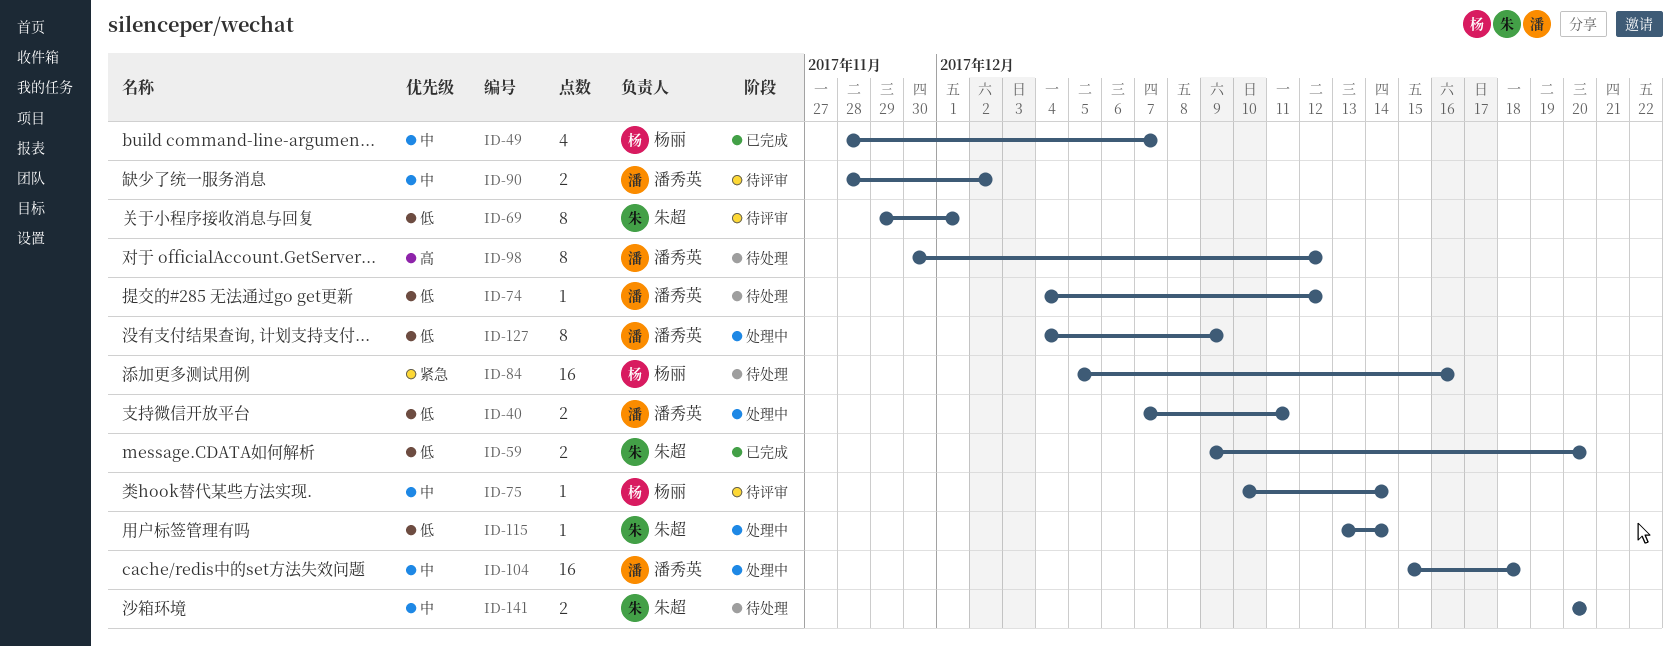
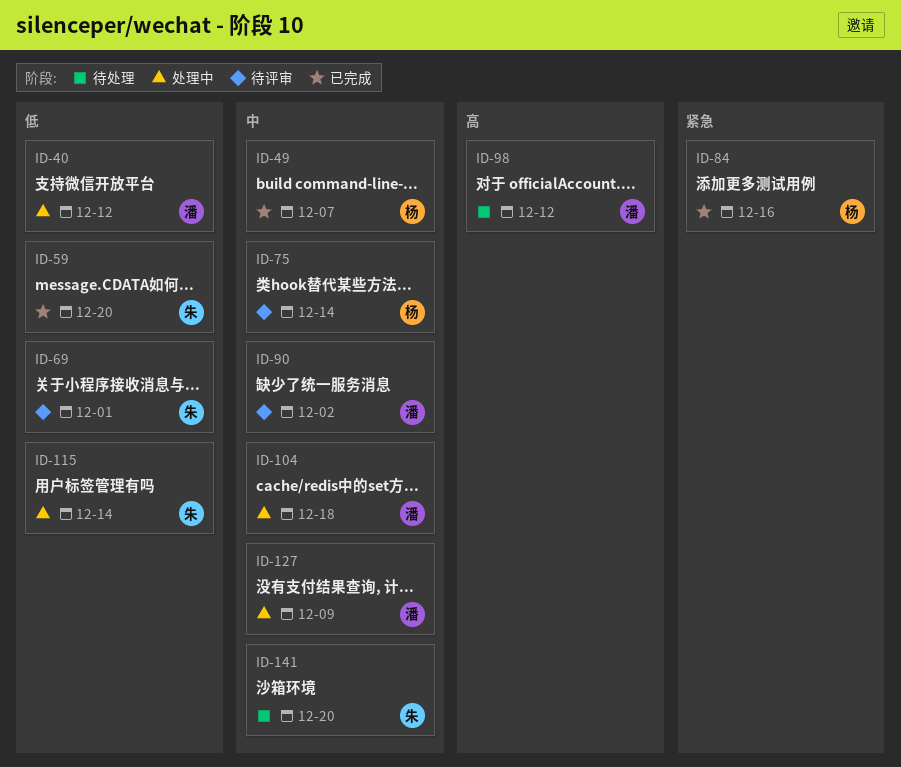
ID-40, due: Dec 11 -> Dec 12
ID-74: present -> none
ID-84, status: 待处理 -> 已完成
ID-127, priority: 低 -> 中

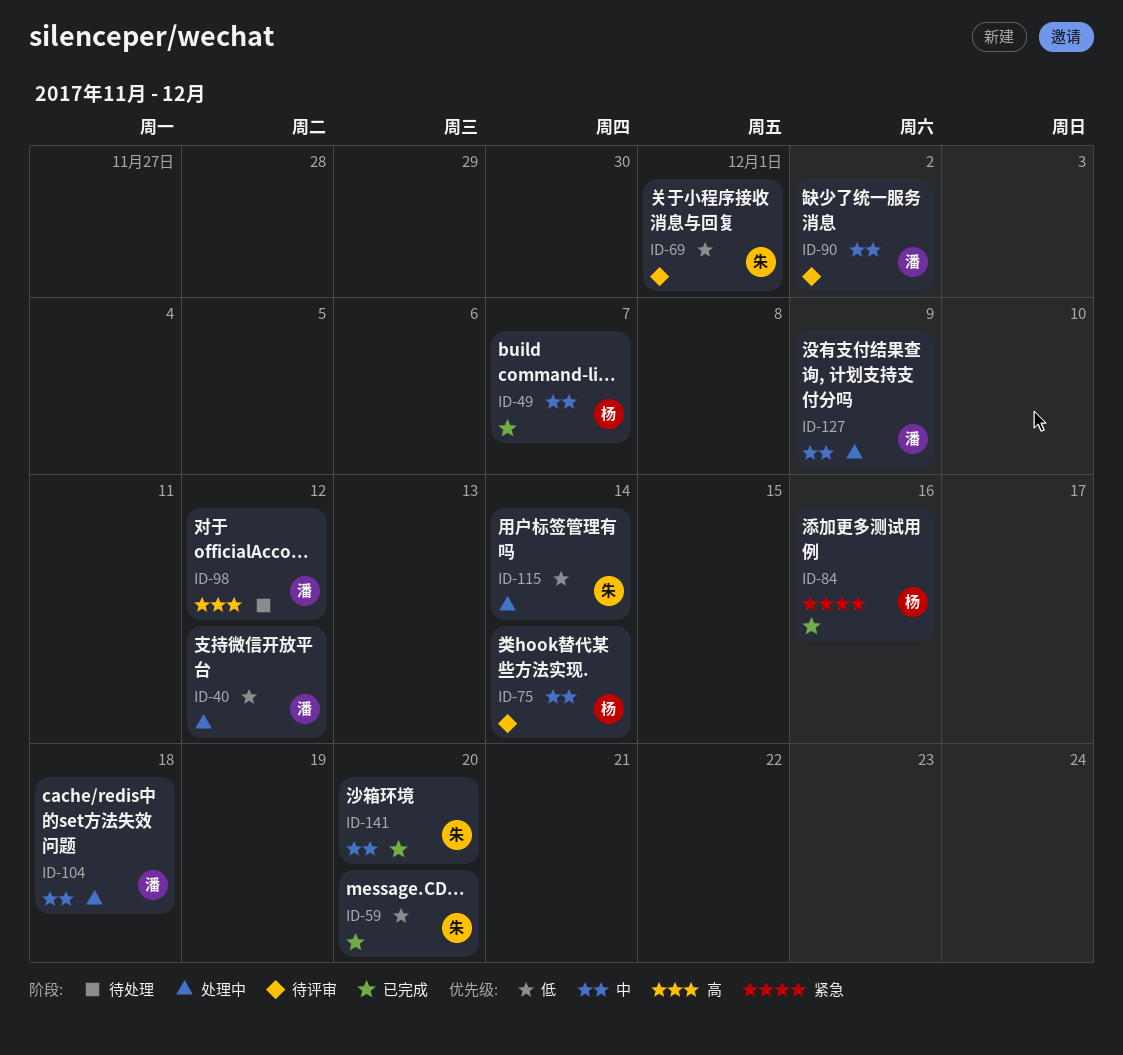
ID-141, status: 待处理 -> 已完成

